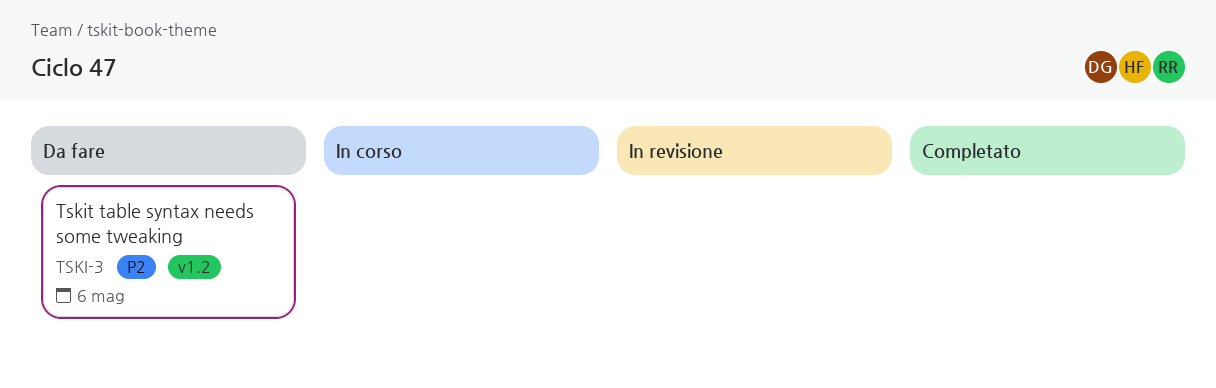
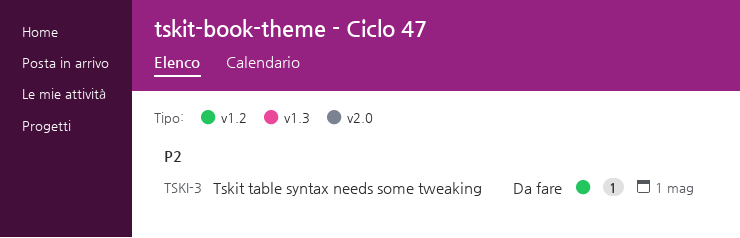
TSKI-3, due: May 6 -> May 1

